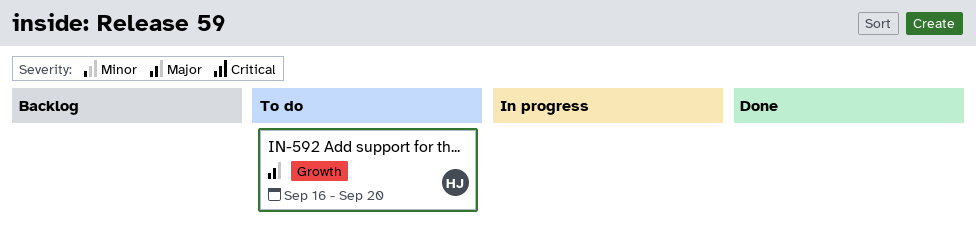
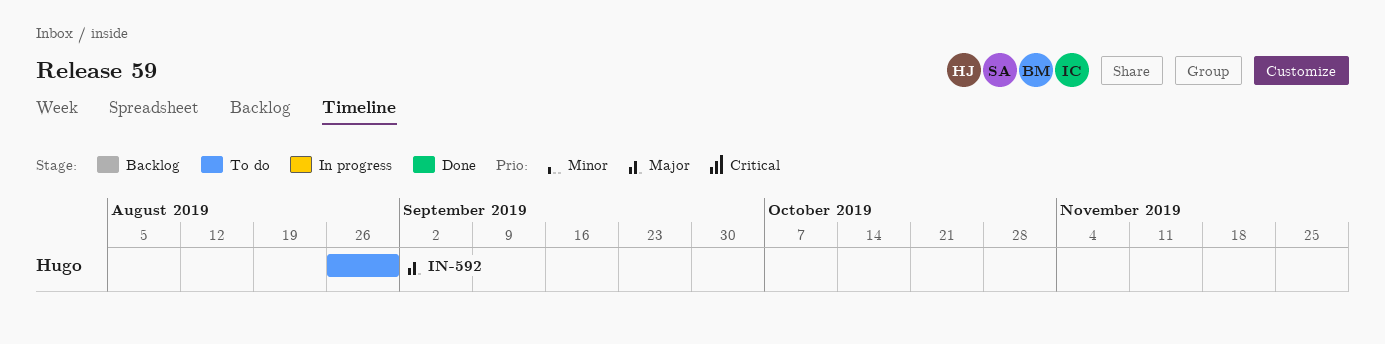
IN-592, start: Sep 16 -> Aug 26
IN-592, due: Sep 20 -> Aug 30

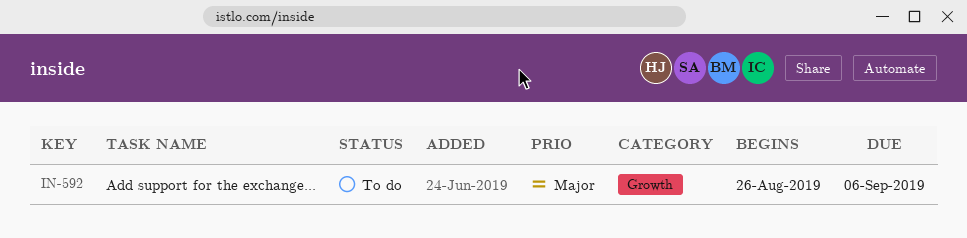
IN-592, due: Aug 30 -> Sep 6

